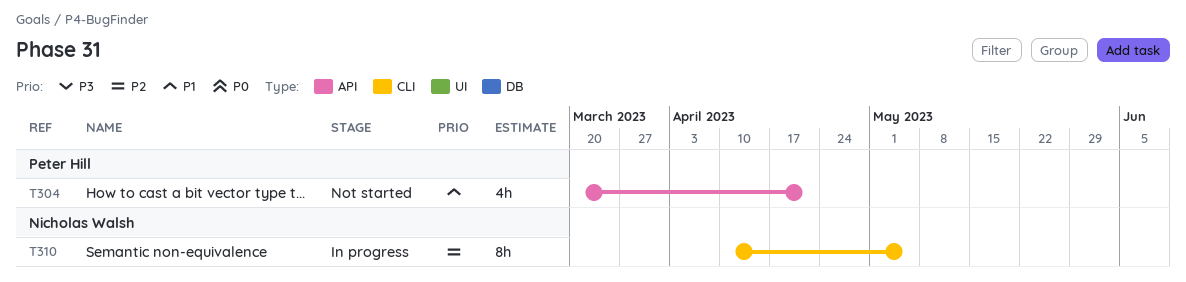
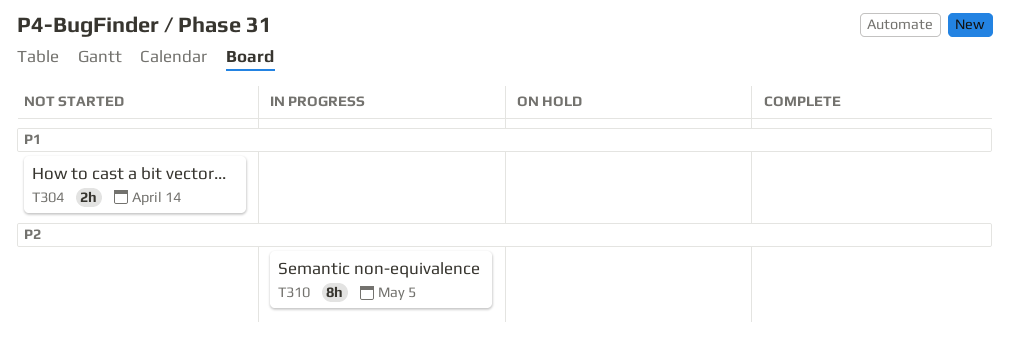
T304, estimate: 4h -> 2h
T304, due: Apr 21 -> Apr 14

